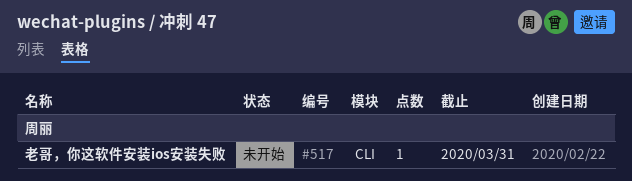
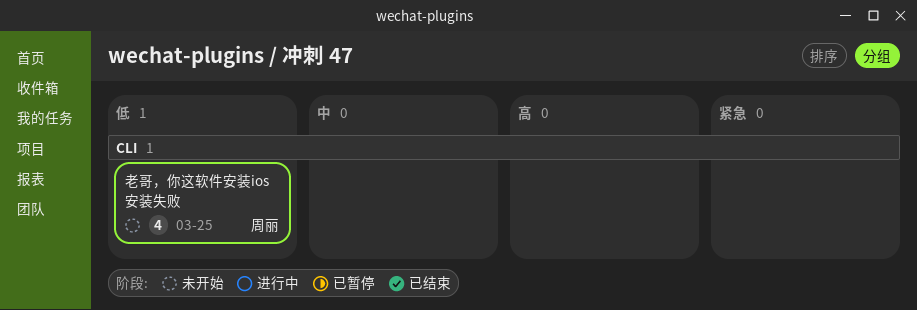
老哥，你这软件安装ios安装失败, estimate: 1 -> 4
老哥，你这软件安装ios安装失败, due: Mar 31 -> Mar 25

